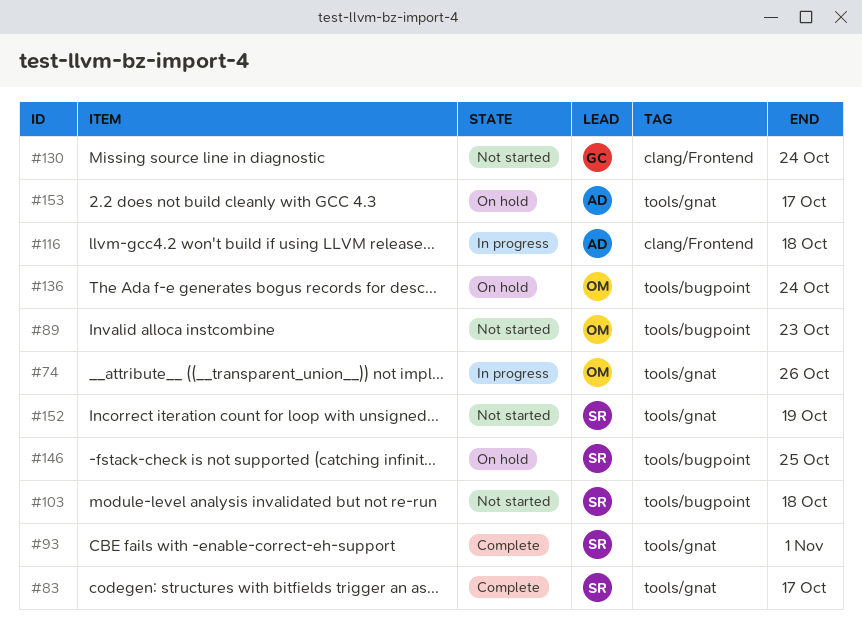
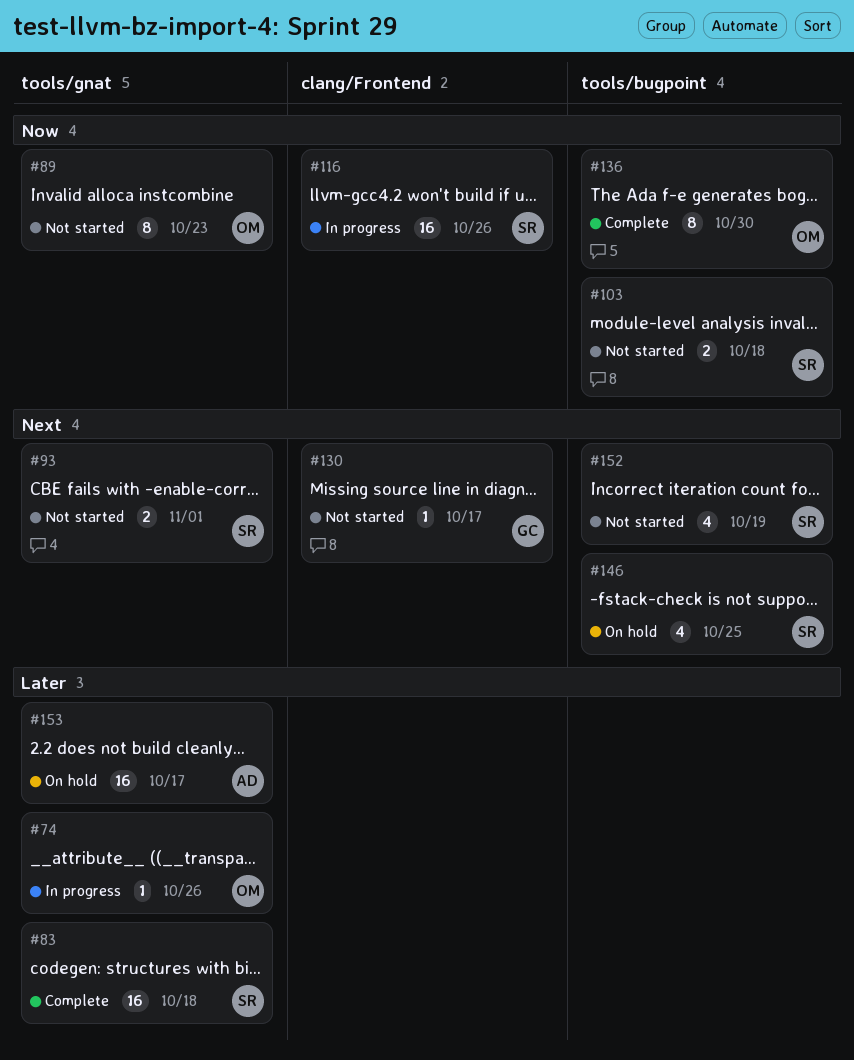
#83, due: Oct 17 -> Oct 18
#89, label: tools/bugpoint -> tools/gnat
#93, status: Complete -> Not started
#116, owner: AD -> SR
#116, due: Oct 18 -> Oct 26
#130, due: Oct 24 -> Oct 17
#136, status: On hold -> Complete
#136, due: Oct 24 -> Oct 30
#152, label: tools/gnat -> tools/bugpoint

